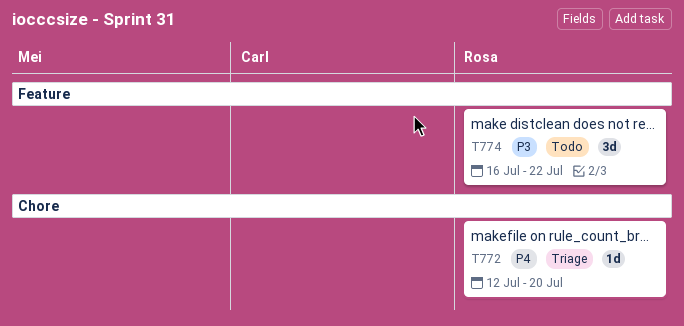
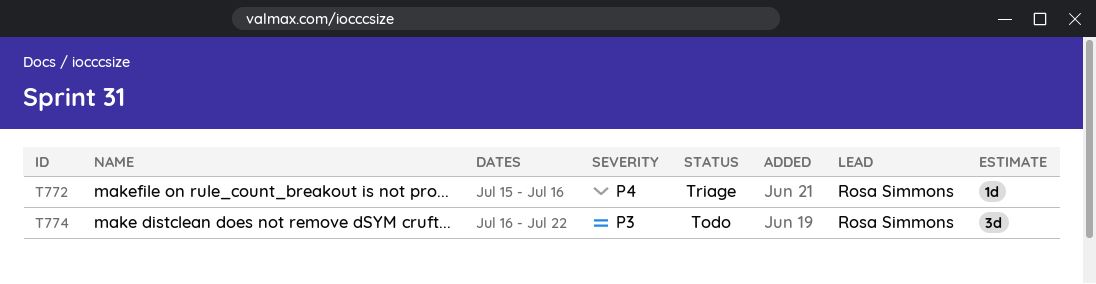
T772, start: Jul 12 -> Jul 15
T772, due: Jul 20 -> Jul 16

